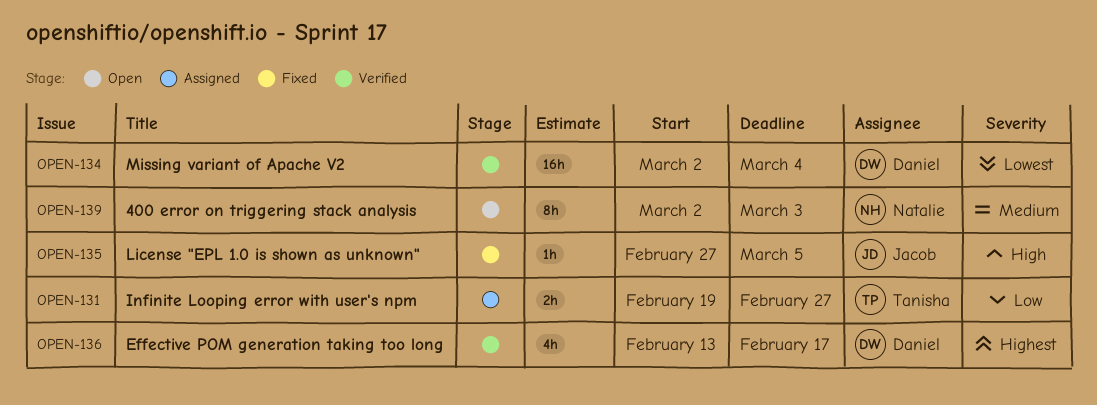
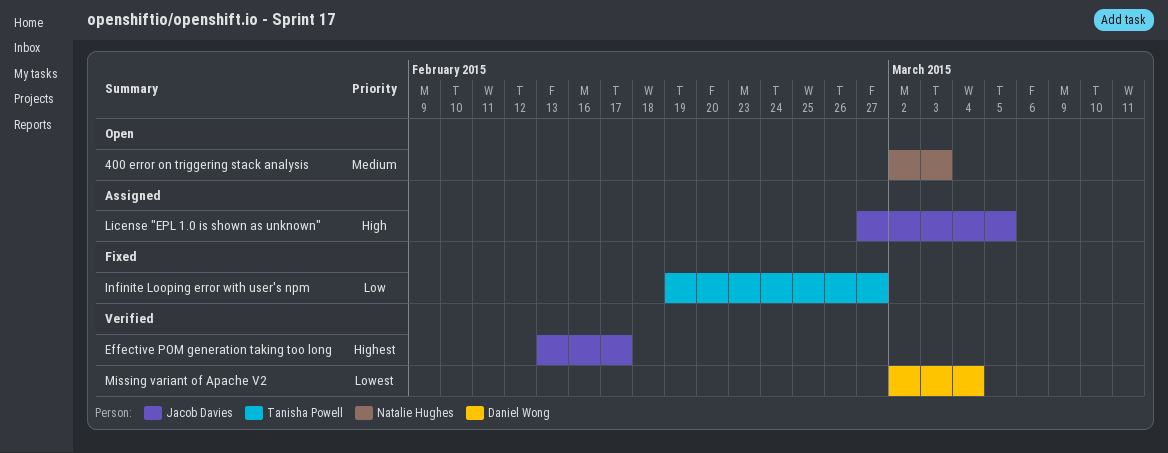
Effective POM generation taking too long, owner: Daniel Wong -> Jacob Davies
Infinite Looping error with user's npm, status: Assigned -> Fixed
License "EPL 1.0 is shown as unknown", status: Fixed -> Assigned

